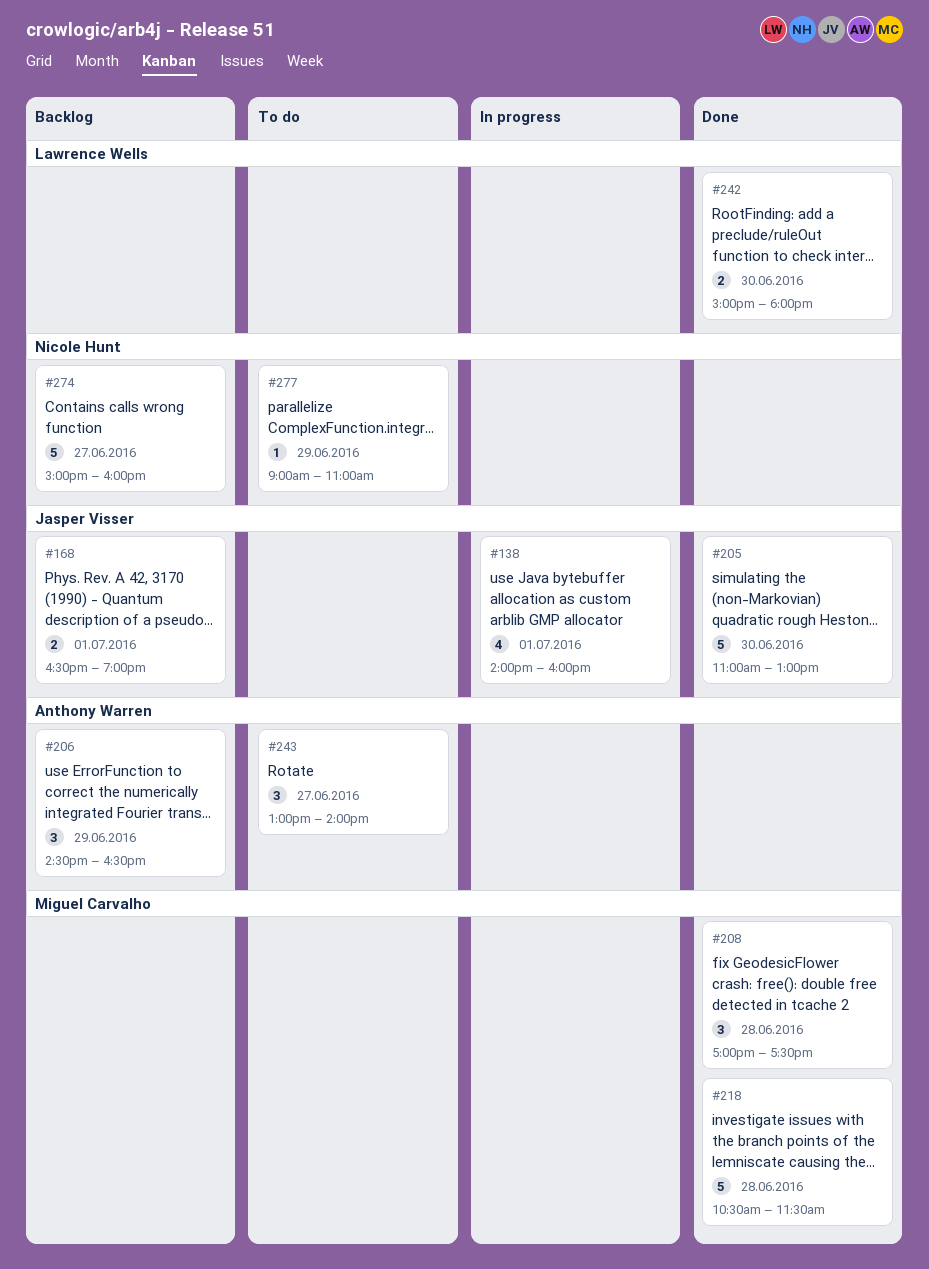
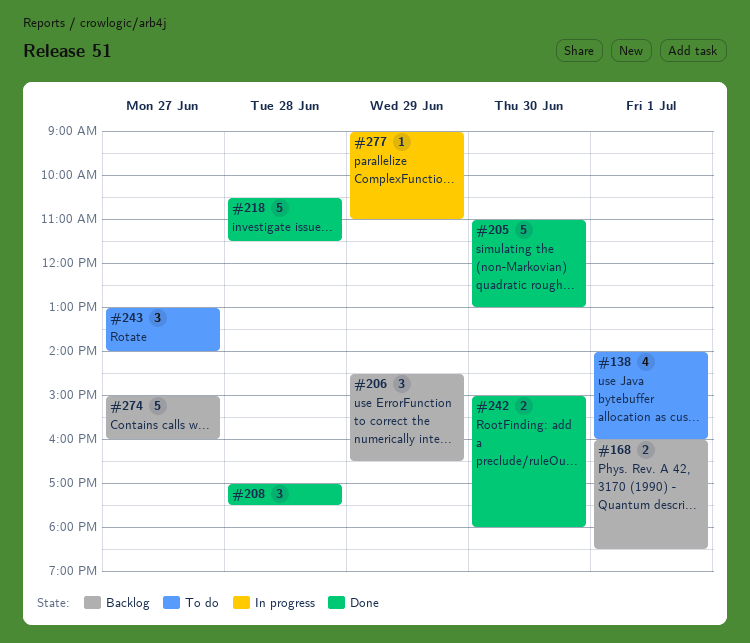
#138, status: In progress -> To do
#168, begins: 16:30 -> 16:00
#168, ends: 19:00 -> 18:30
#277, status: To do -> In progress

